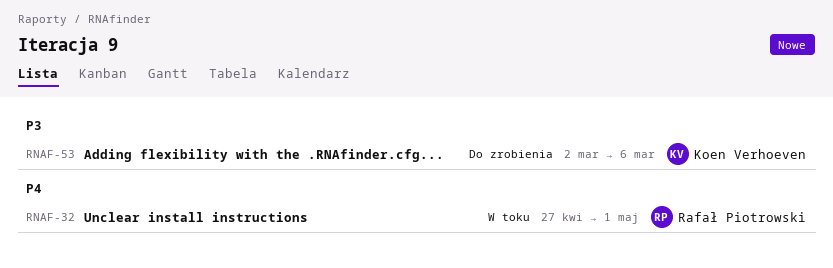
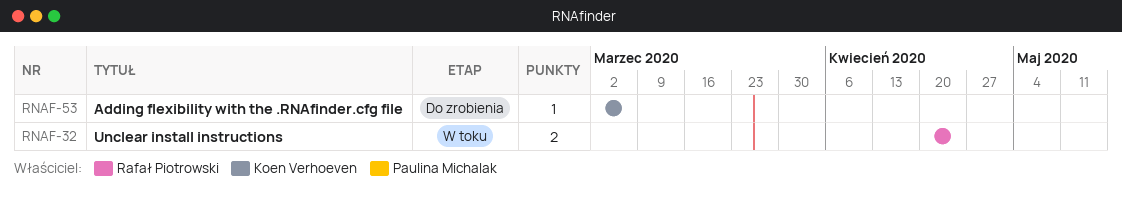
RNAF-32, start: Apr 27 -> Apr 20
RNAF-32, due: May 1 -> Apr 24

